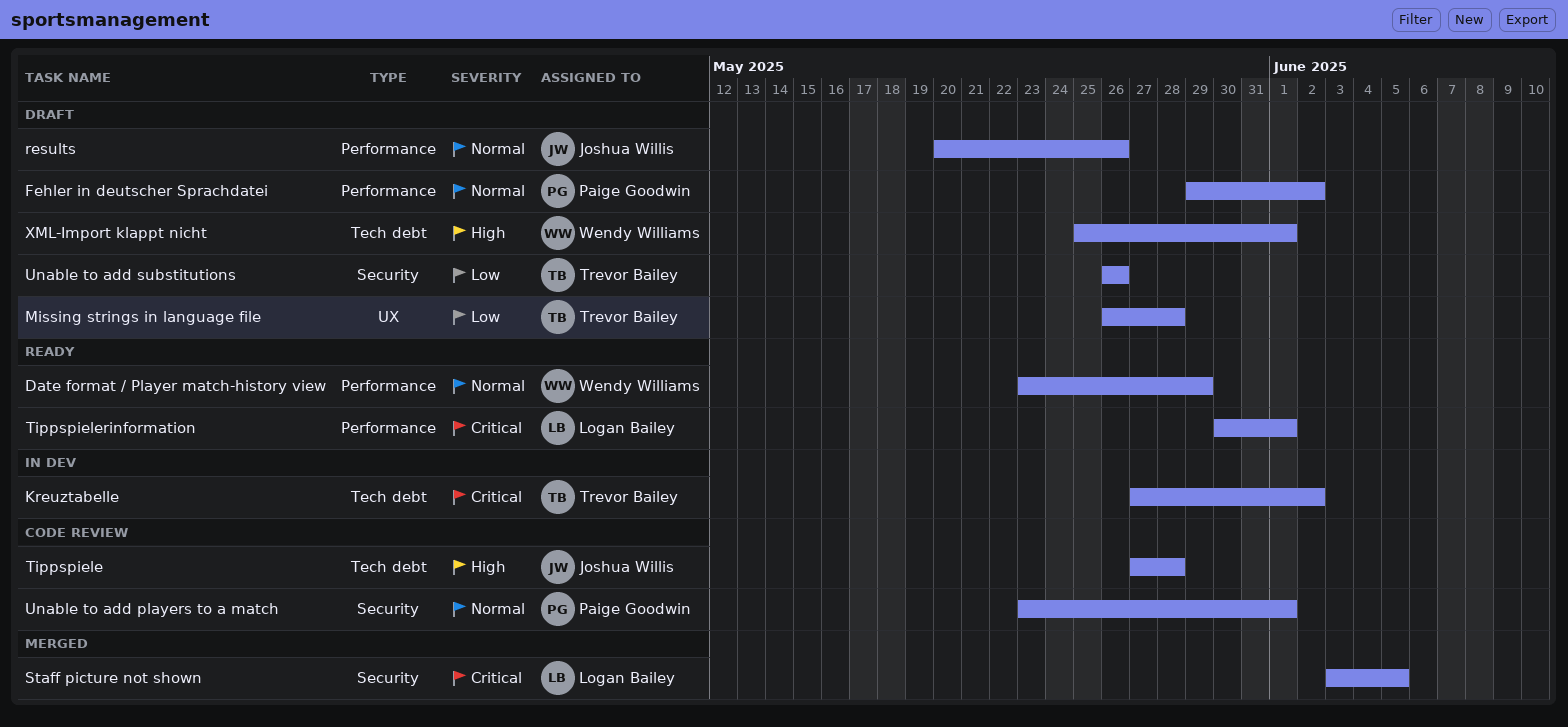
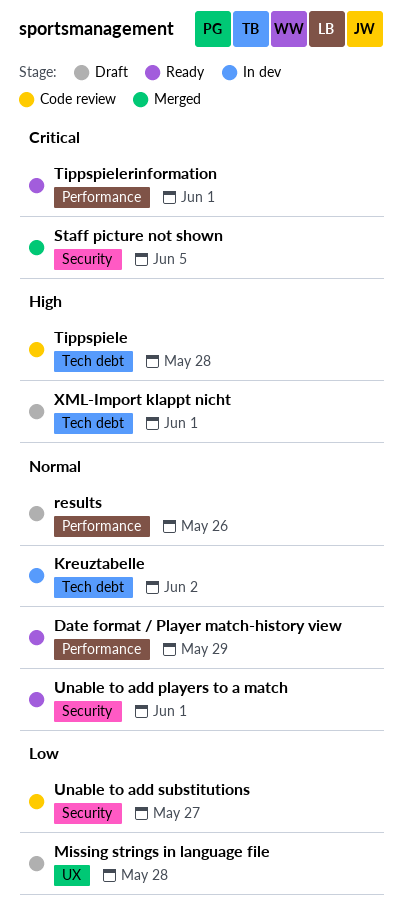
Fehler in deutscher Sprachdatei: present -> none
Kreuztabelle, priority: Critical -> Normal
Unable to add players to a match, status: Code review -> Ready
Unable to add substitutions, status: Draft -> Code review
Unable to add substitutions, due: May 26 -> May 27

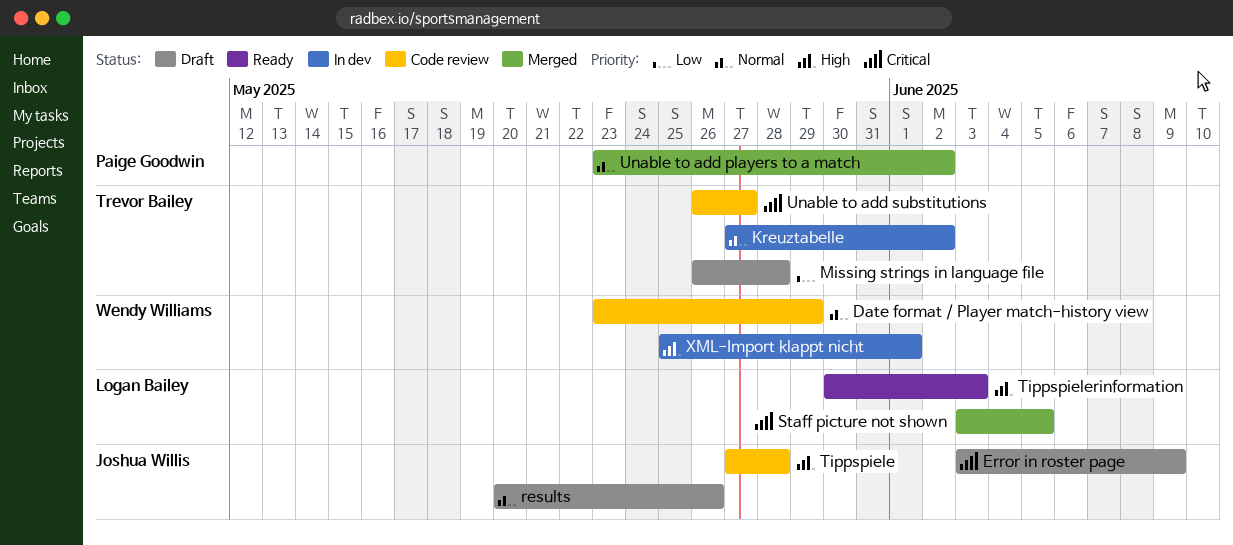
Date format / Player match-history view, status: Ready -> Code review
Error in roster page: none -> present
Tippspielerinformation, priority: Critical -> High
Tippspielerinformation, due: Jun 1 -> Jun 3
Unable to add players to a match, status: Ready -> Merged
Unable to add players to a match, due: Jun 1 -> Jun 2
Unable to add substitutions, priority: Low -> Critical
XML-Import klappt nicht, status: Draft -> In dev

